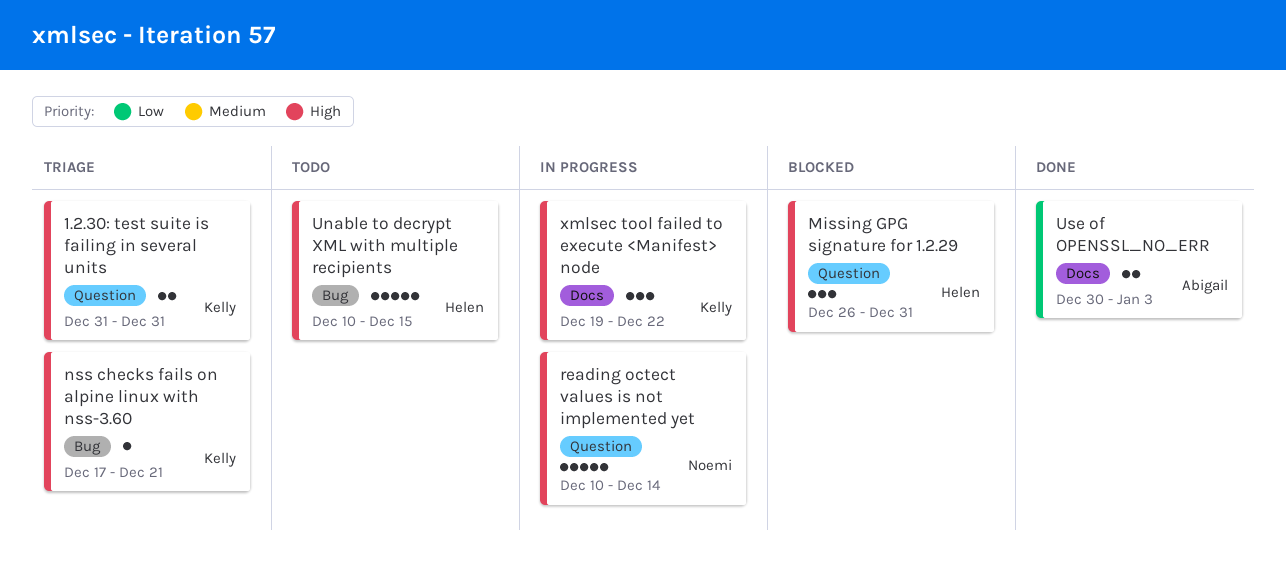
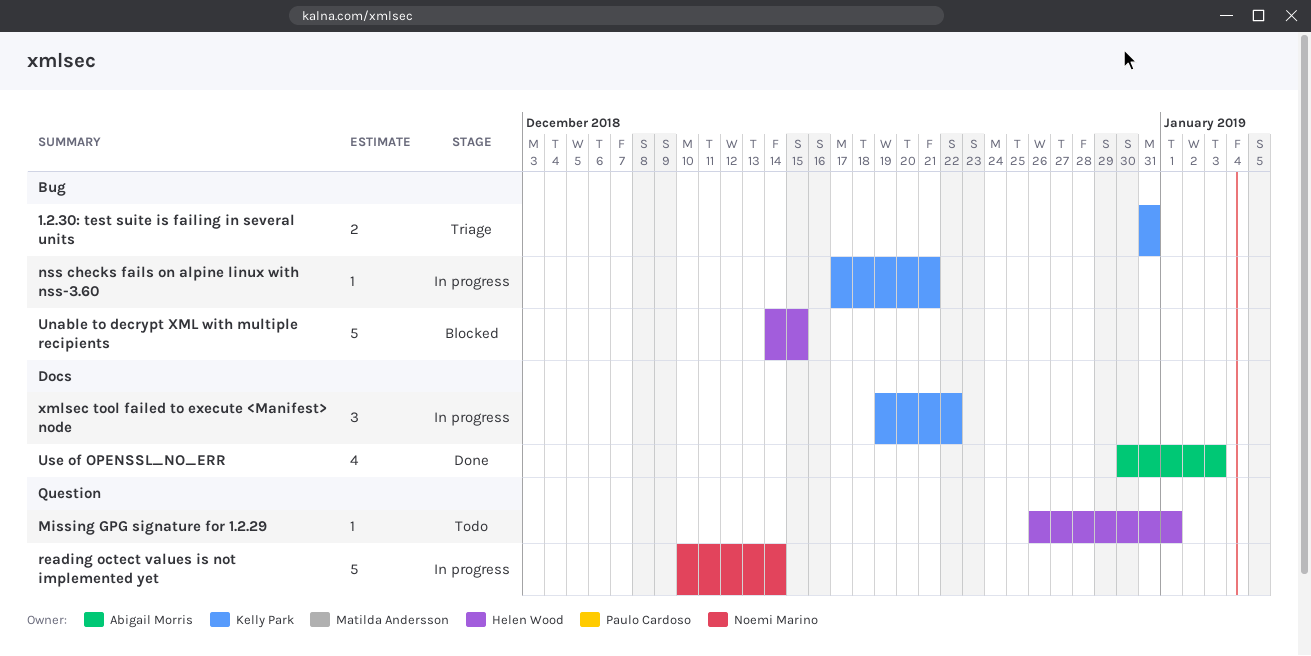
1.2.30: test suite is failing in several units, label: Question -> Bug
Missing GPG signature for 1.2.29, status: Blocked -> Todo
Missing GPG signature for 1.2.29, estimate: 3 -> 1
Missing GPG signature for 1.2.29, due: Dec 31 -> Jan 1
nss checks fails on alpine linux with nss-3.60, status: Triage -> In progress
Unable to decrypt XML with multiple recipients, status: Todo -> Blocked
Unable to decrypt XML with multiple recipients, start: Dec 10 -> Dec 14
Use of OPENSSL_NO_ERR, estimate: 2 -> 4

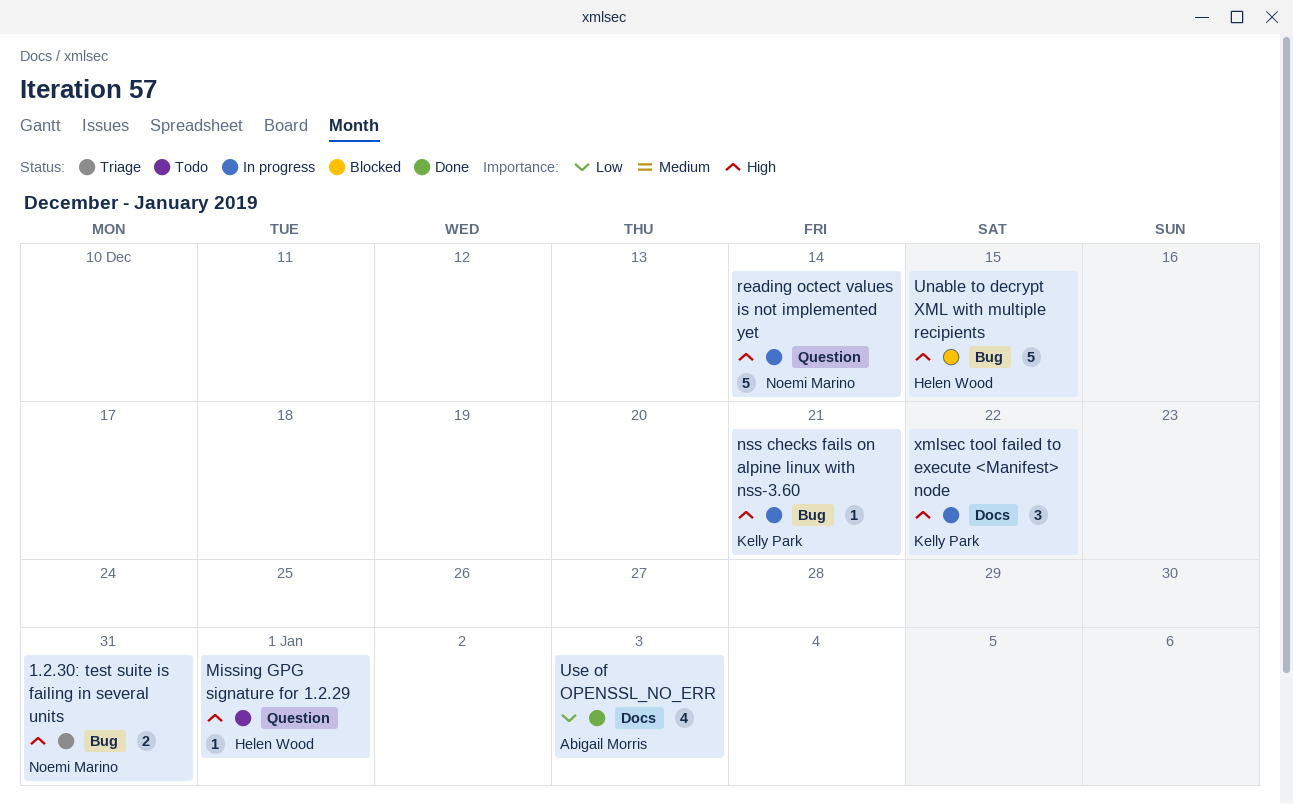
1.2.30: test suite is failing in several units, owner: Kelly Park -> Noemi Marino

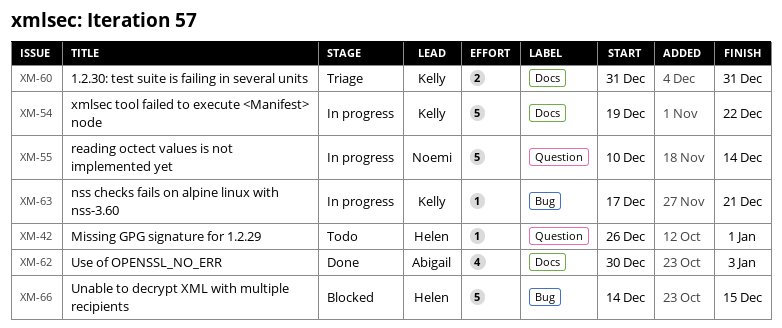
1.2.30: test suite is failing in several units, owner: Noemi Marino -> Kelly Park
1.2.30: test suite is failing in several units, label: Bug -> Docs
xmlsec tool failed to execute <Manifest> node, estimate: 3 -> 5

